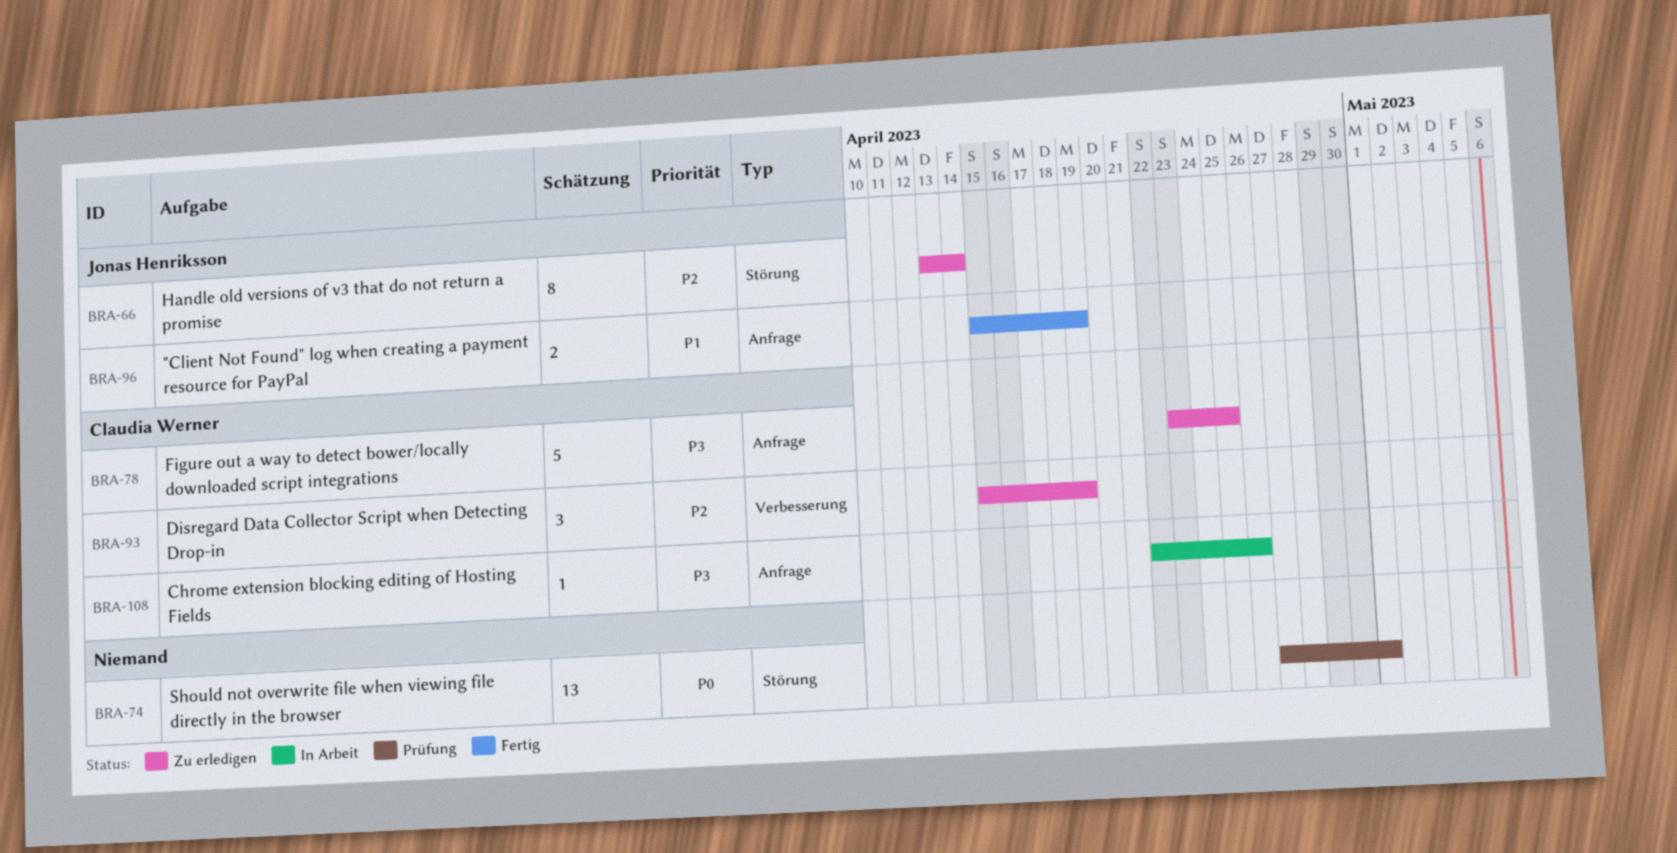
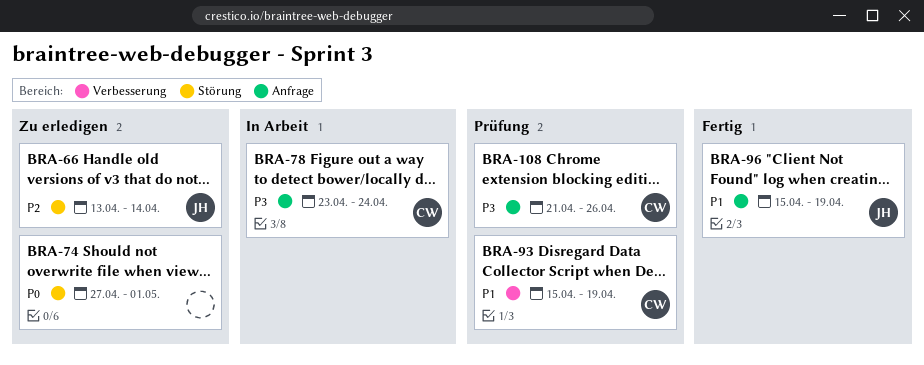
BRA-74, status: Prüfung -> Zu erledigen
BRA-78, status: Zu erledigen -> In Arbeit
BRA-78, due: Apr 25 -> Apr 24
BRA-93, status: Zu erledigen -> Prüfung
BRA-93, priority: P2 -> P1
BRA-108, status: In Arbeit -> Prüfung
BRA-108, start: Apr 22 -> Apr 21

